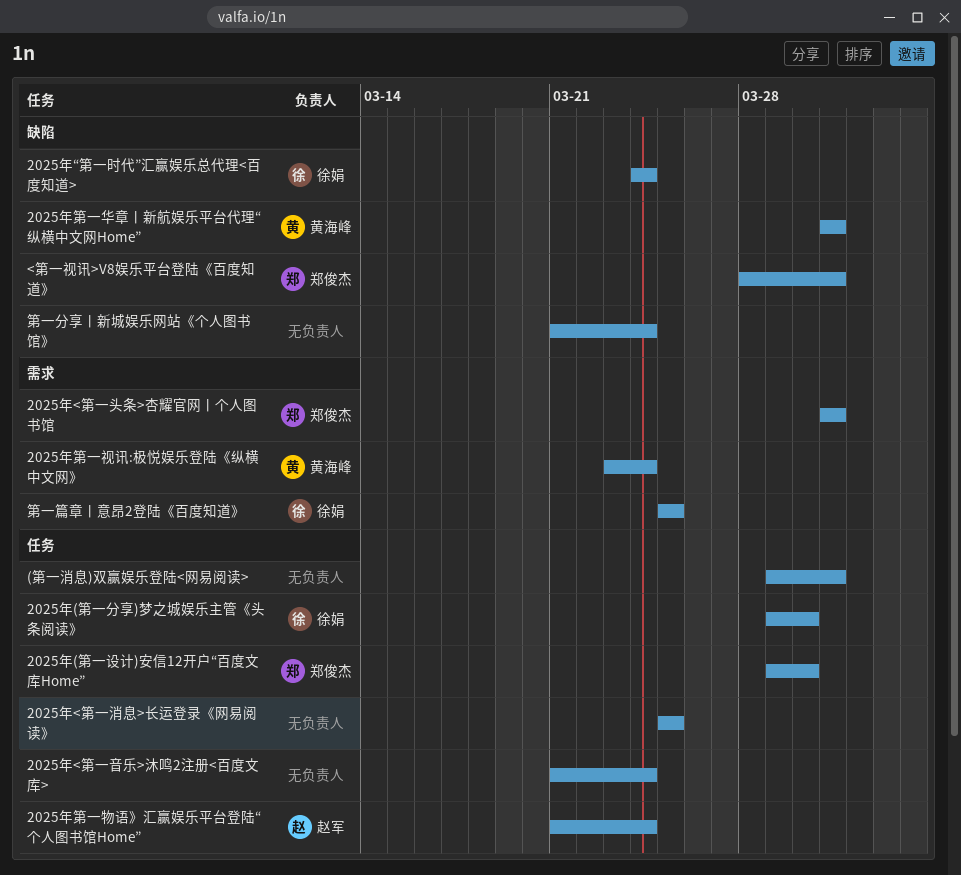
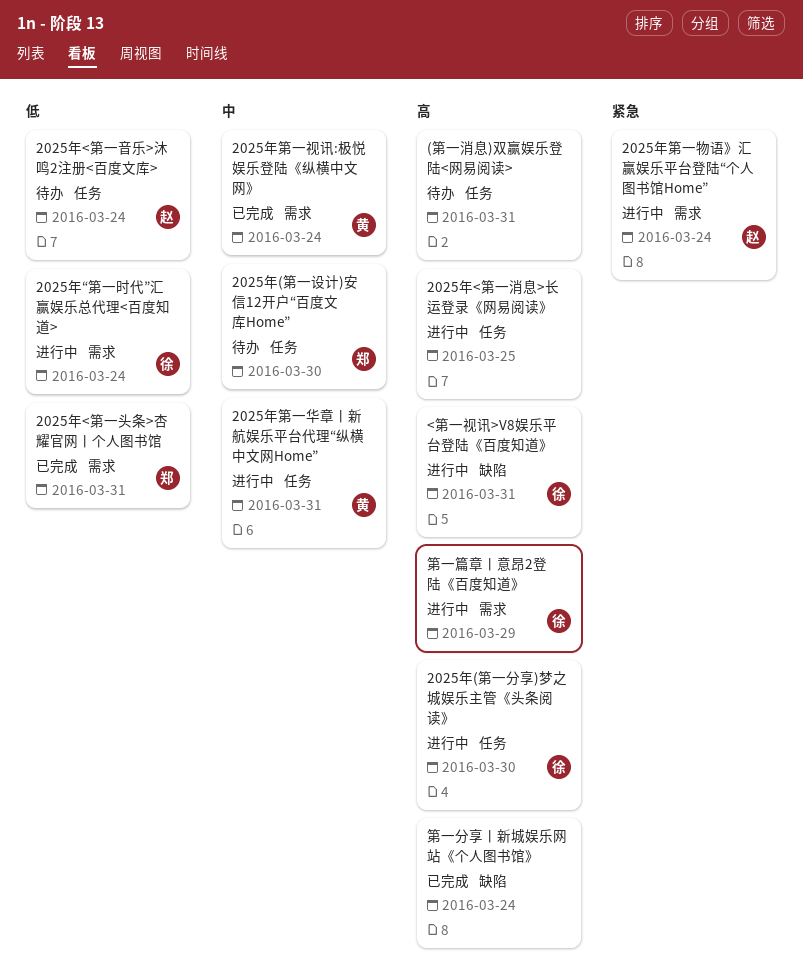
2025年<第一音乐>沐鸣2注册<百度文库>, owner: none -> 赵军
2025年“第一时代”汇赢娱乐总代理<百度知道>, label: 缺陷 -> 需求
2025年第一华章丨新航娱乐平台代理“纵横中文网Home”, label: 缺陷 -> 任务
2025年第一物语》汇赢娱乐平台登陆“个人图书馆Home”, label: 任务 -> 需求
<第一视讯>V8娱乐平台登陆《百度知道》, owner: 郑俊杰 -> 徐娟
第一篇章丨意昂2登陆《百度知道》, due: Mar 25 -> Mar 29

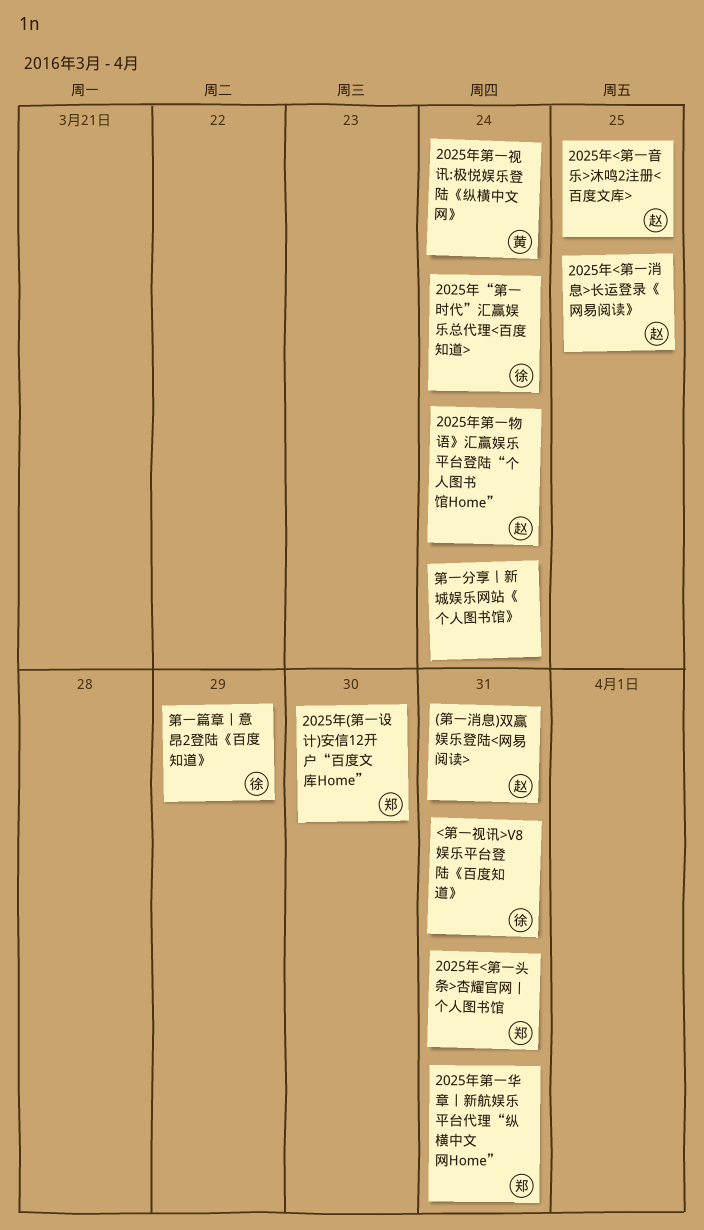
(第一消息)双赢娱乐登陆<网易阅读>, owner: none -> 赵
2025年(第一分享)梦之城娱乐主管《头条阅读》: present -> none
2025年<第一消息>长运登录《网易阅读》, owner: none -> 赵
2025年<第一音乐>沐鸣2注册<百度文库>, due: Mar 24 -> Mar 25
2025年第一华章丨新航娱乐平台代理“纵横中文网Home”, owner: 黄 -> 郑

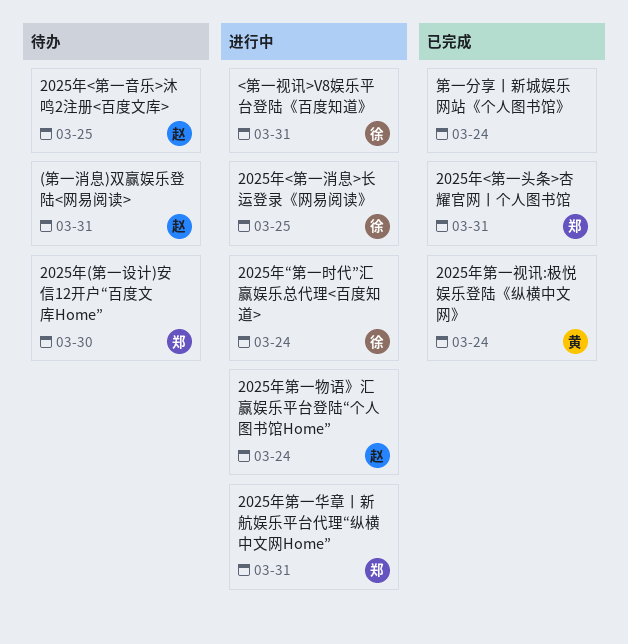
2025年<第一消息>长运登录《网易阅读》, owner: 赵 -> 徐
第一篇章丨意昂2登陆《百度知道》: present -> none

